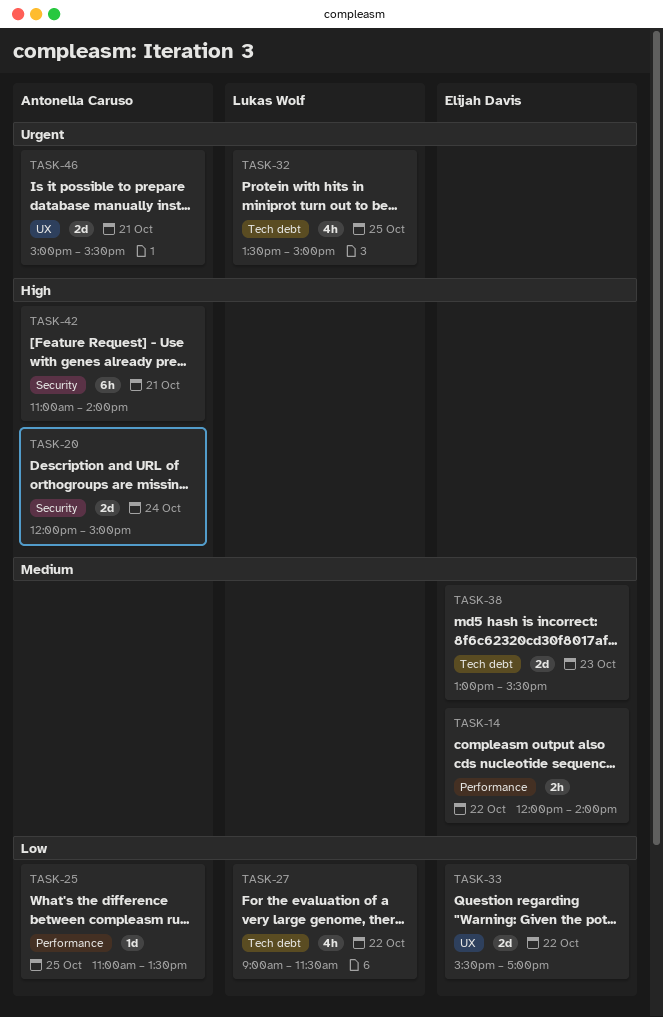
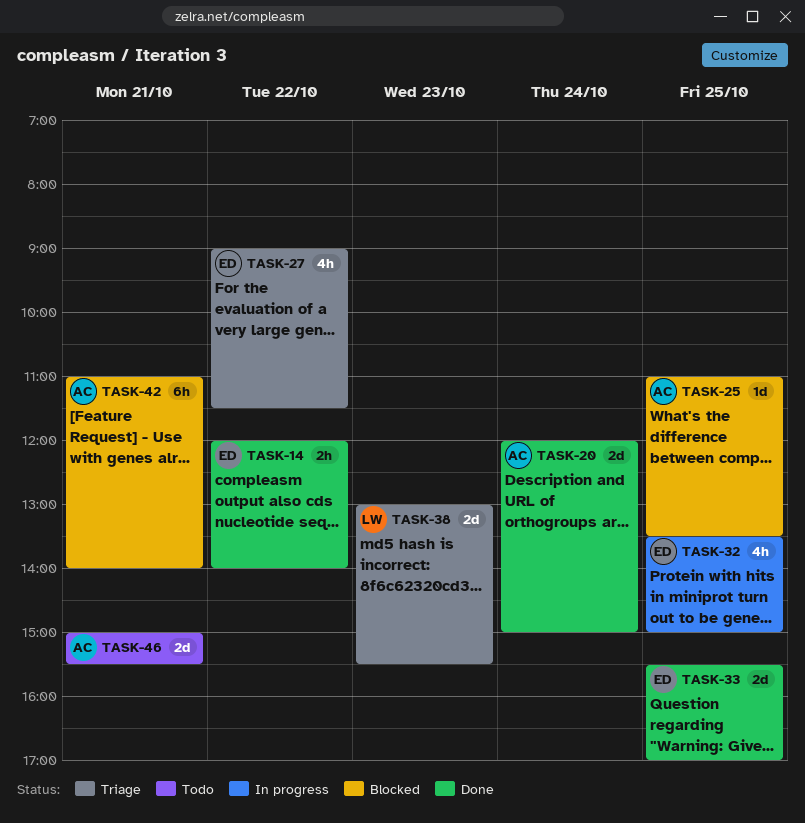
TASK-27, owner: Lukas Wolf -> Elijah Davis
TASK-32, owner: Lukas Wolf -> Elijah Davis
TASK-33, day: Oct 22 -> Oct 25
TASK-38, owner: Elijah Davis -> Lukas Wolf

